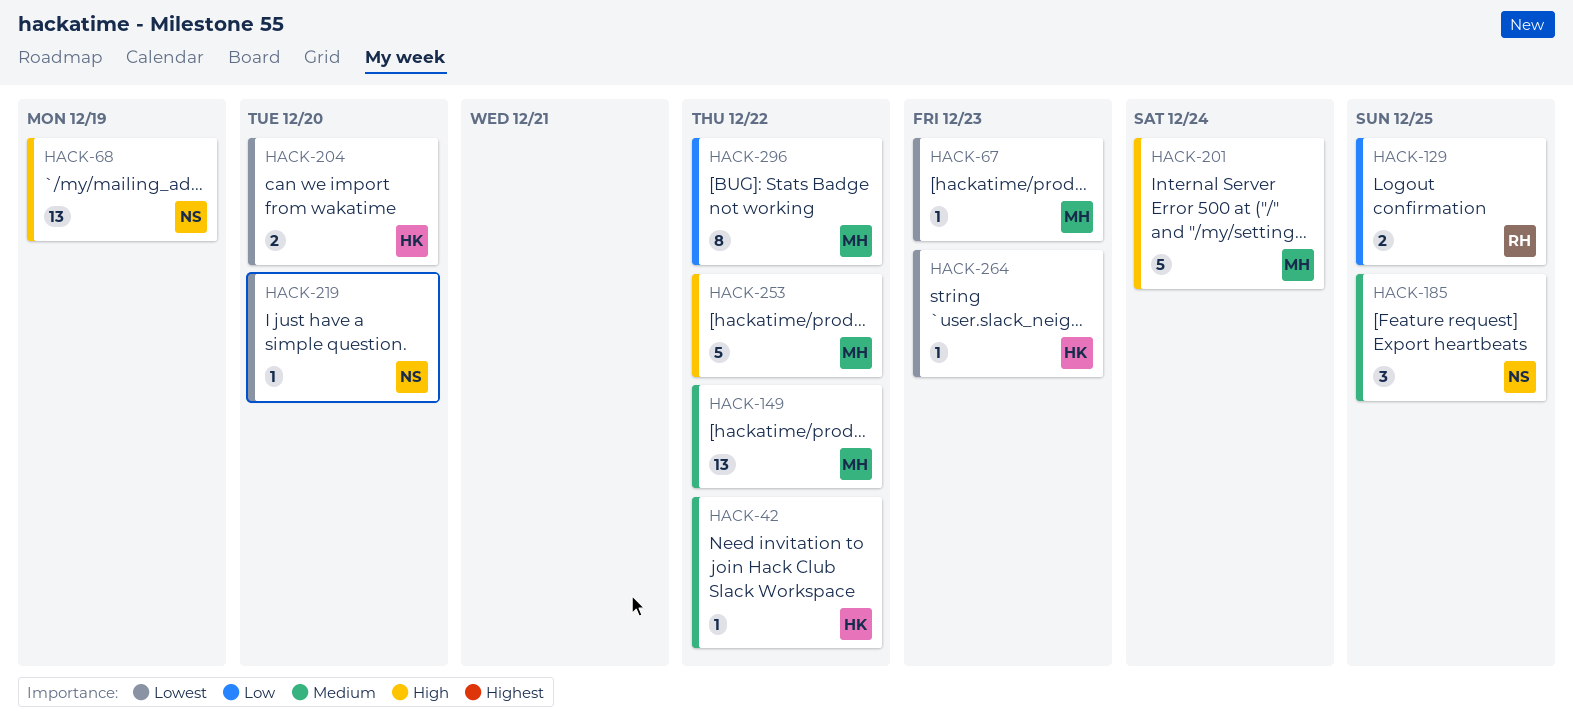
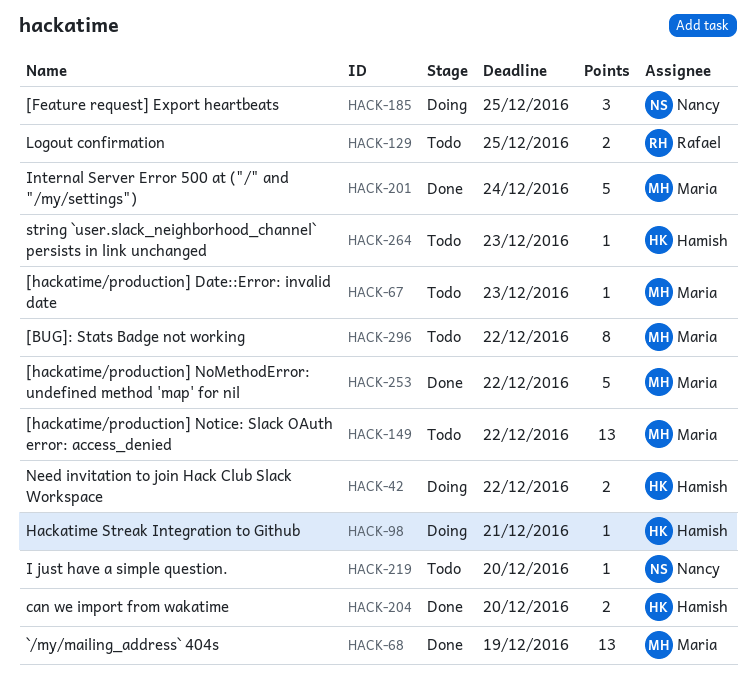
HACK-42, estimate: 1 -> 2
HACK-68, owner: Nancy -> Maria
HACK-98: none -> present

